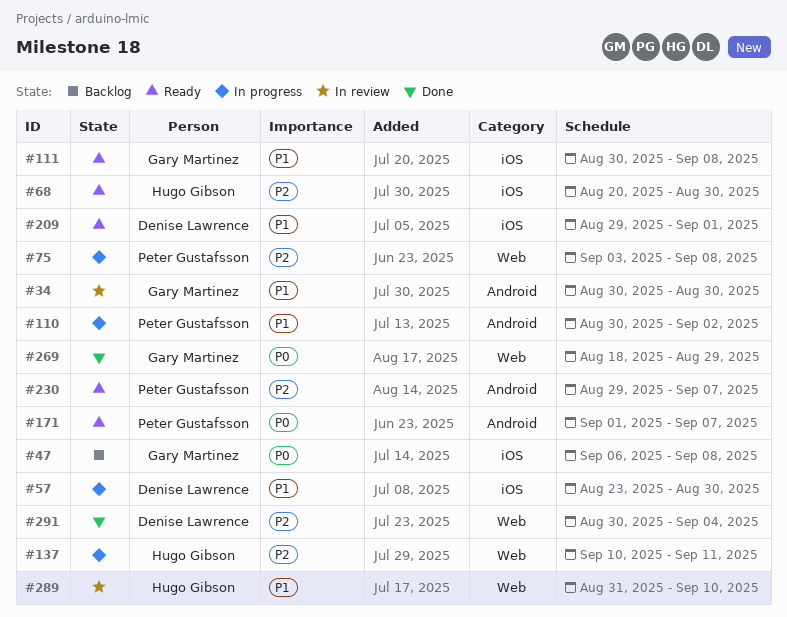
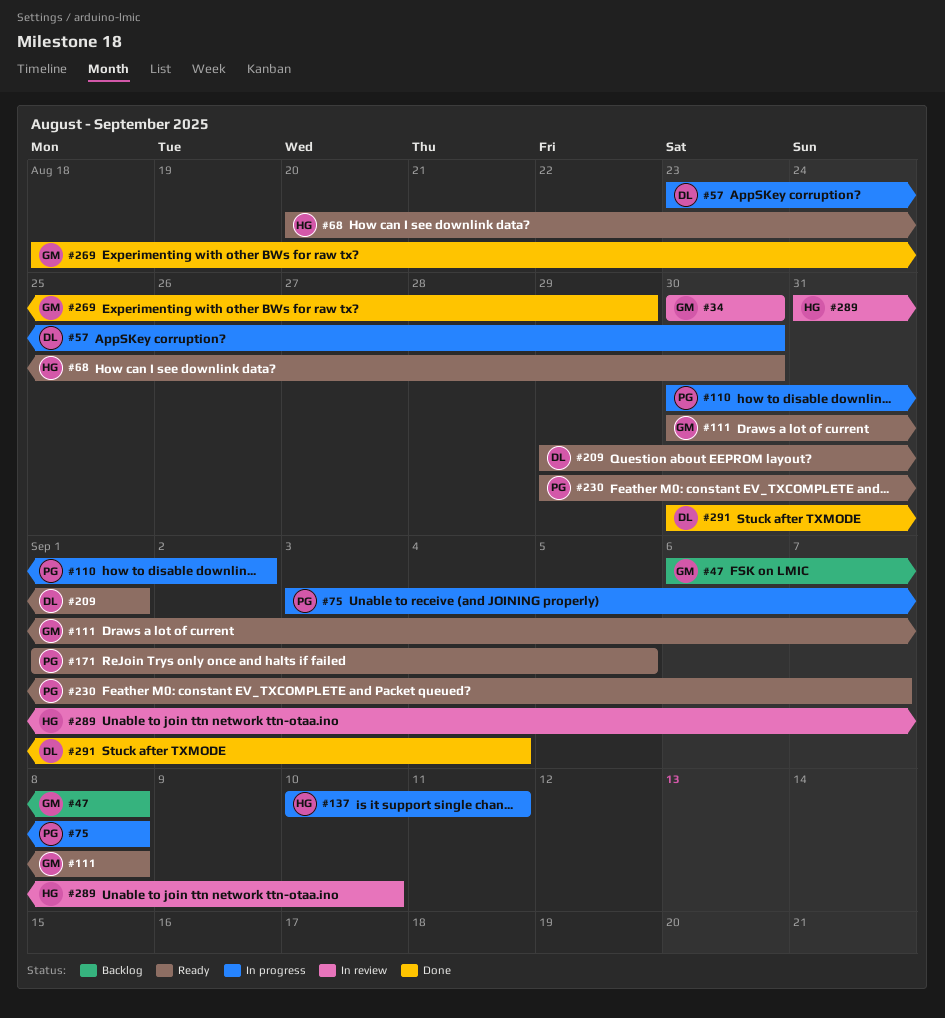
#171, due: Sep 7 -> Sep 5

